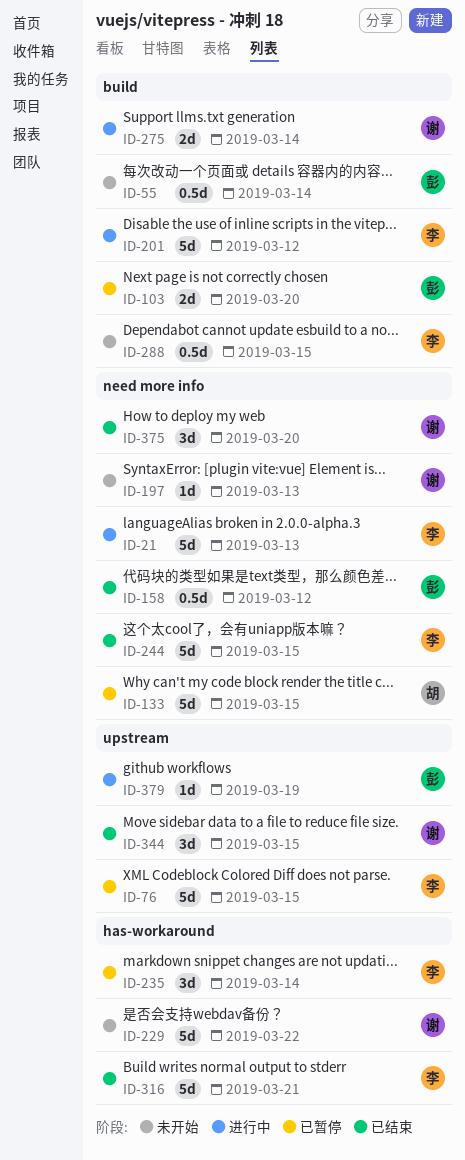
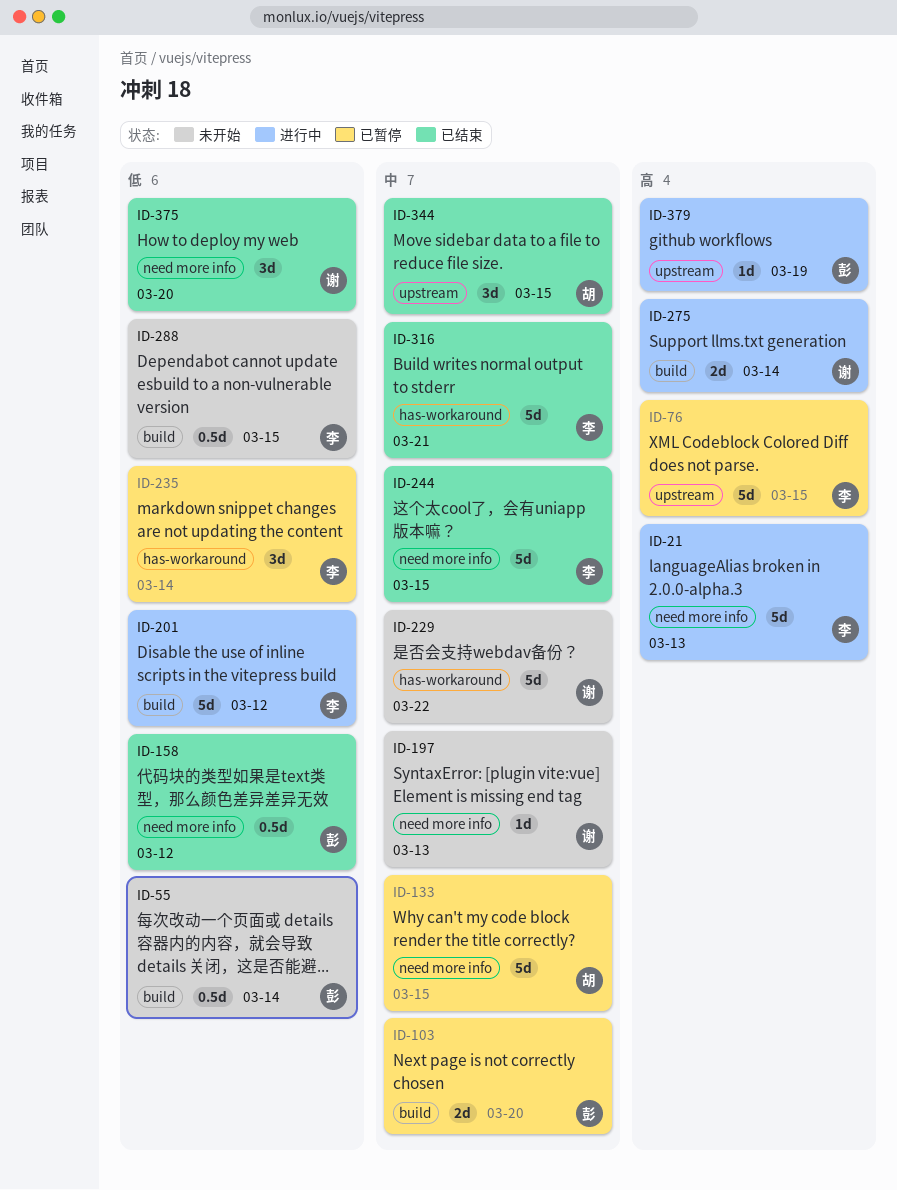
ID-344, owner: 谢 -> 胡

